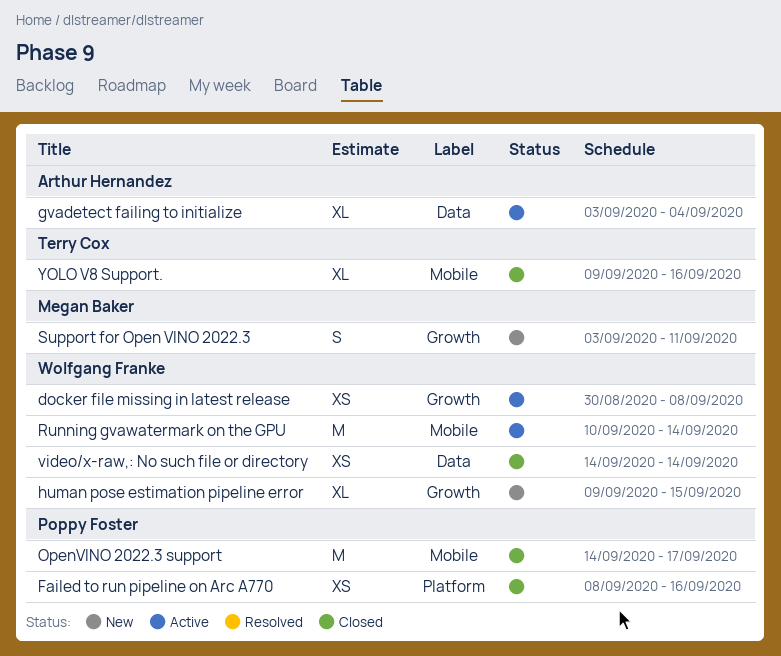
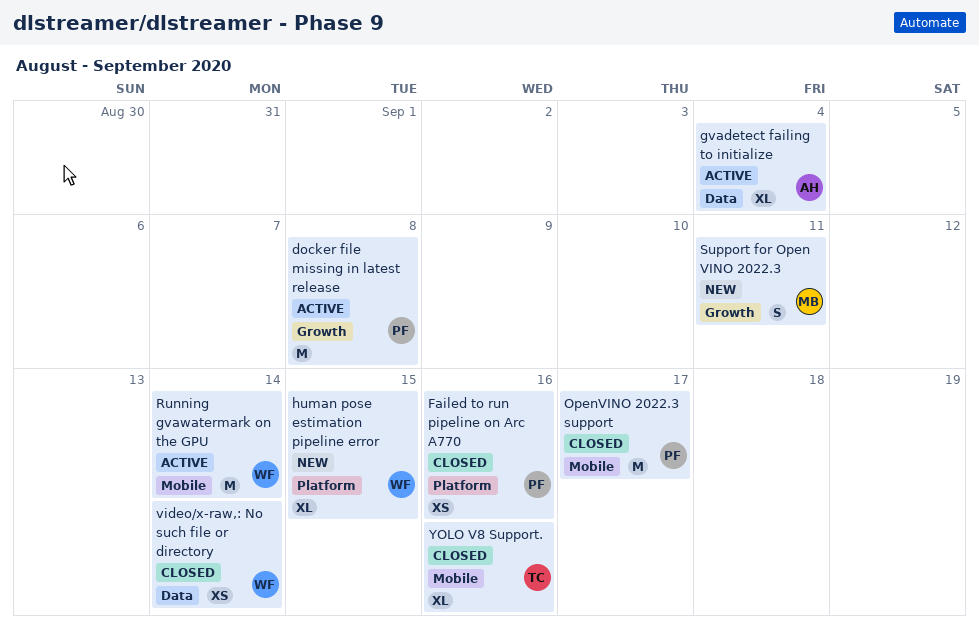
docker file missing in latest release, owner: Wolfgang Franke -> Poppy Foster
docker file missing in latest release, estimate: XS -> M
human pose estimation pipeline error, label: Growth -> Platform

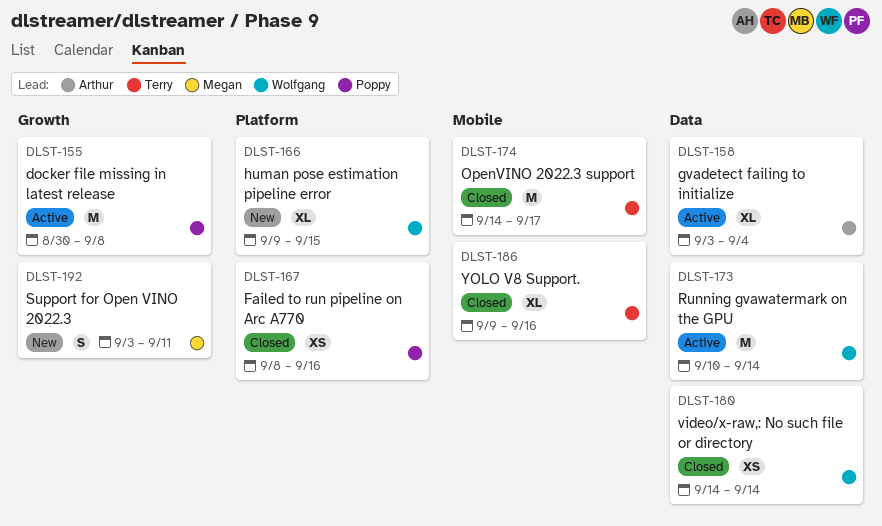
OpenVINO 2022.3 support, owner: Poppy -> Terry
Running gvawatermark on the GPU, label: Mobile -> Data

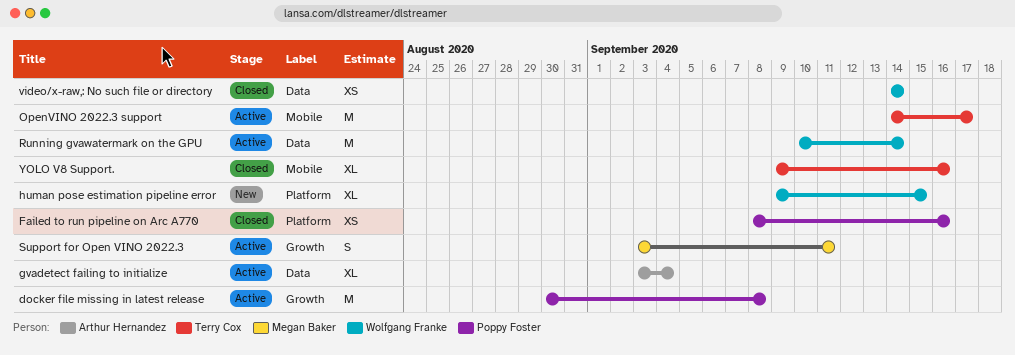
OpenVINO 2022.3 support, status: Closed -> Active
Support for Open VINO 2022.3, status: New -> Active

